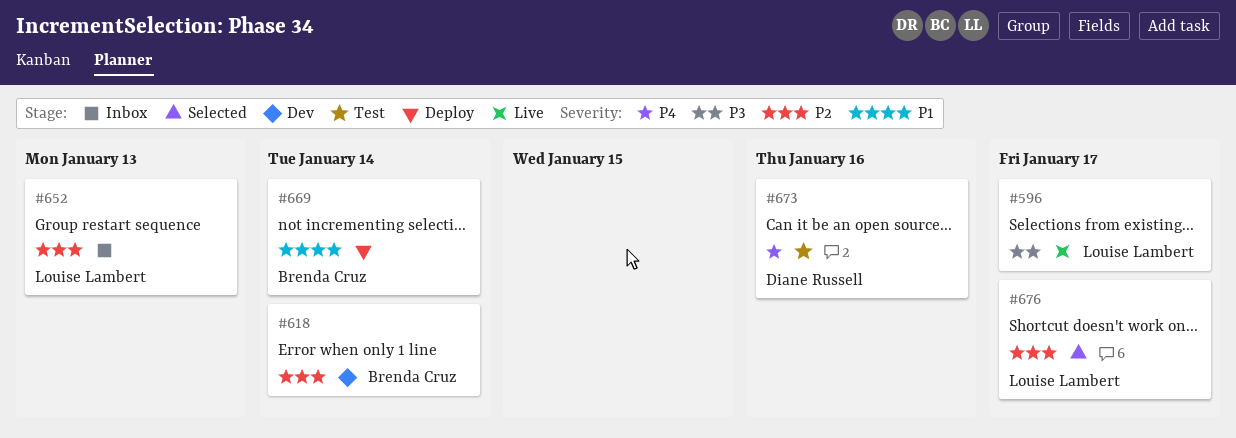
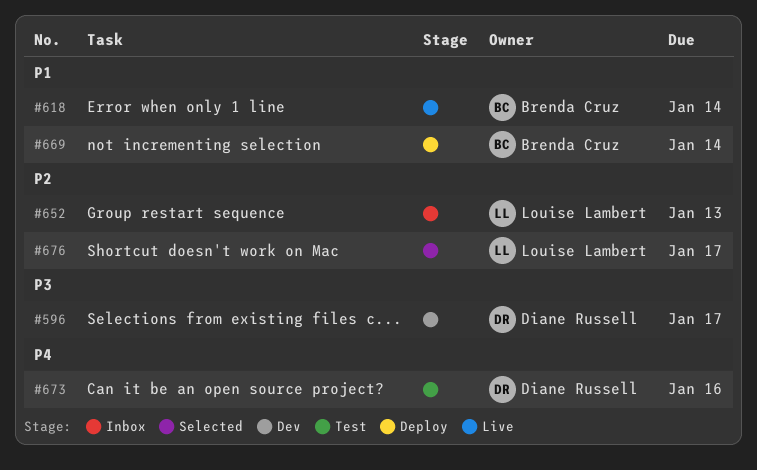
#596, status: Live -> Dev
#596, owner: Louise Lambert -> Diane Russell
#618, status: Dev -> Live
#618, priority: P2 -> P1

